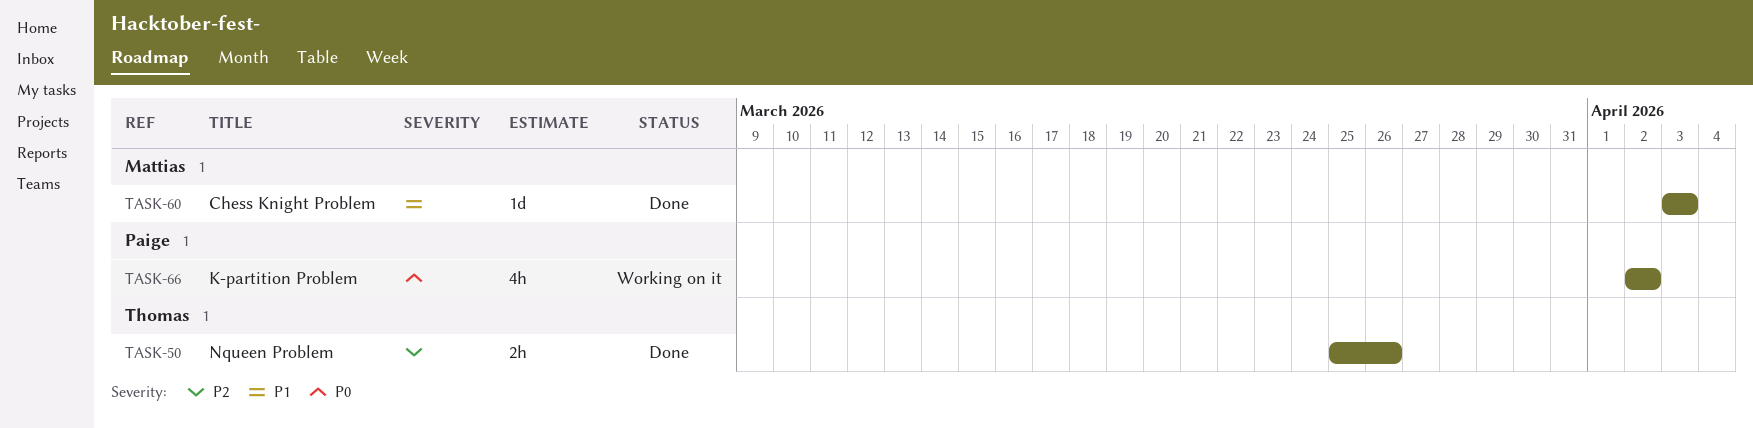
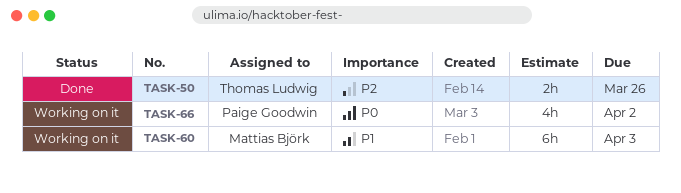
TASK-60, status: Done -> Working on it
TASK-60, estimate: 1d -> 6h

